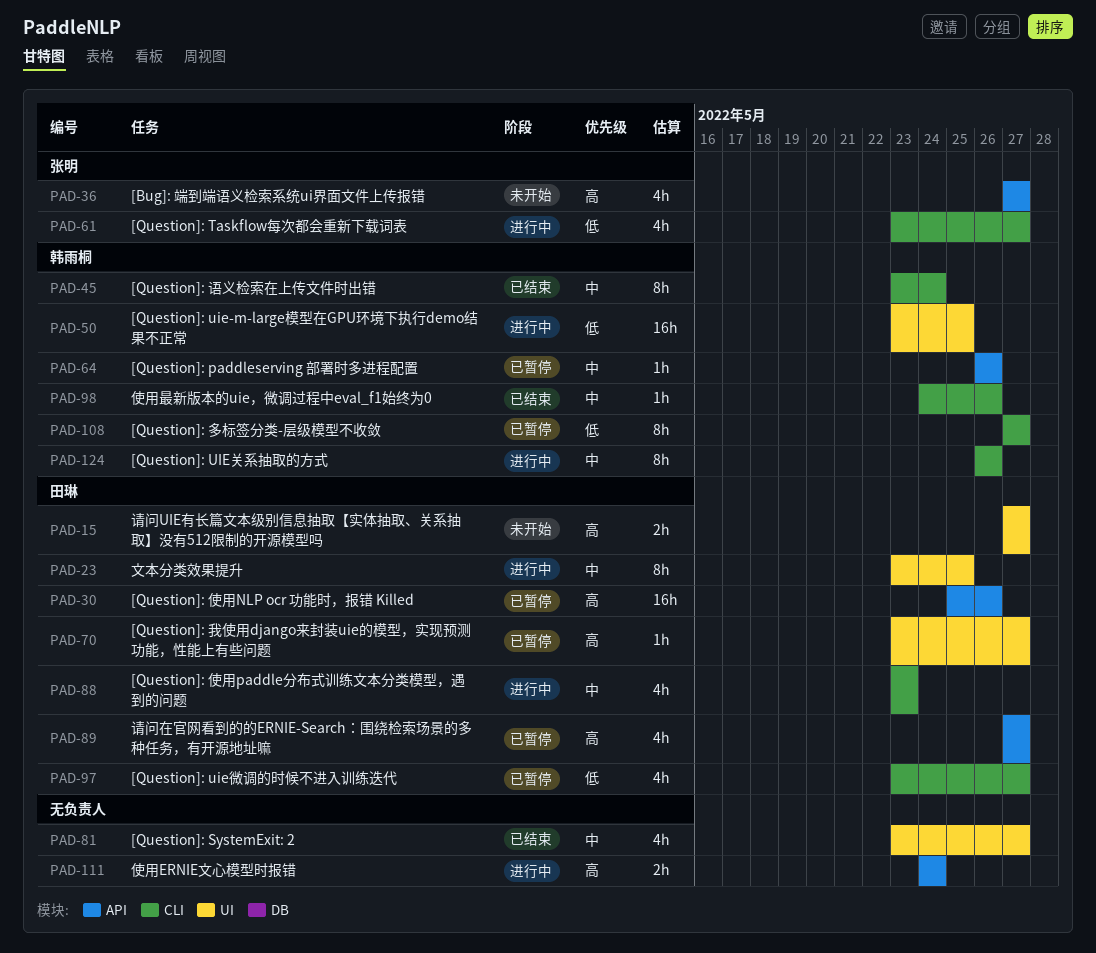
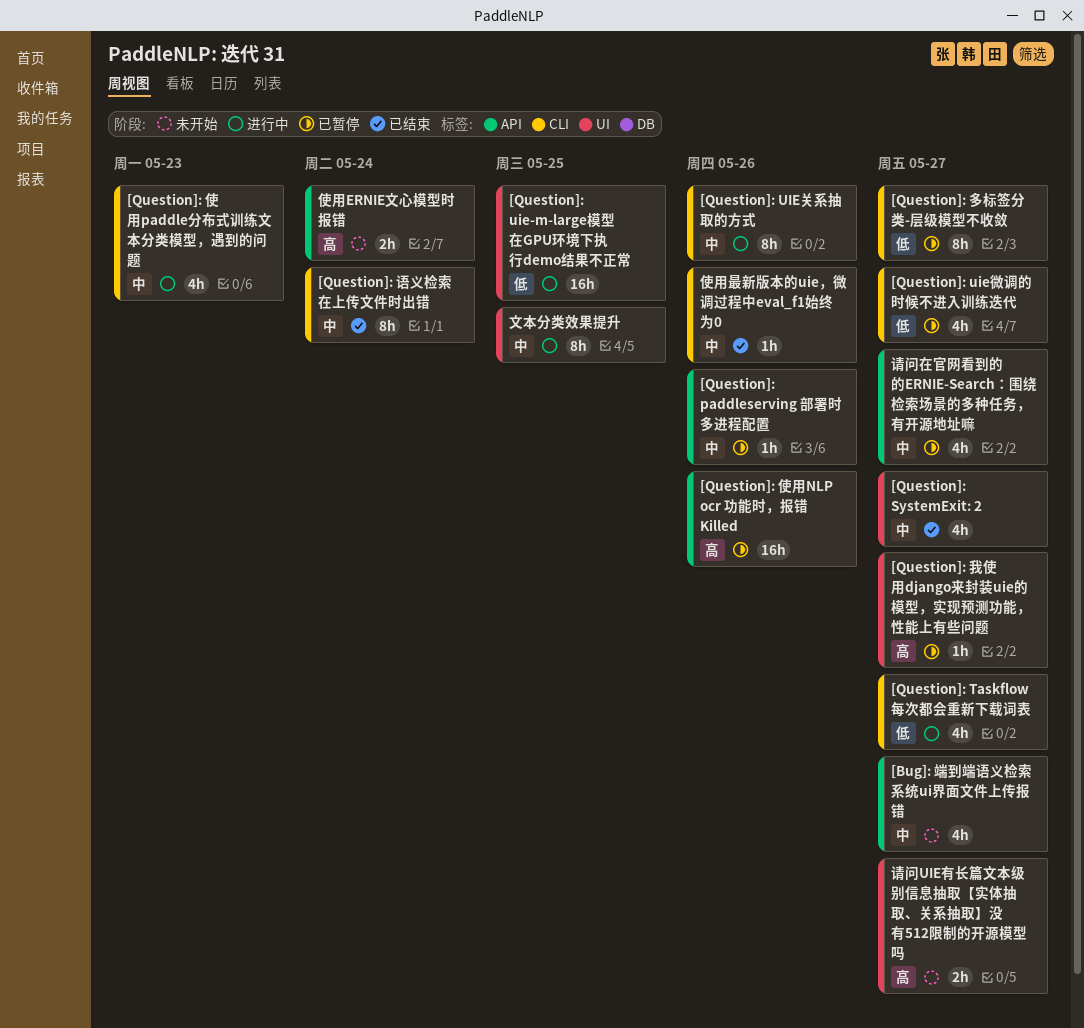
[Bug]: 端到端语义检索系统ui界面文件上传报错, priority: 高 -> 中
使用ERNIE文心模型时报错, status: 进行中 -> 未开始
请问在官网看到的的ERNIE-Search：围绕检索场景的多种任务，有开源地址嘛, priority: 高 -> 中

